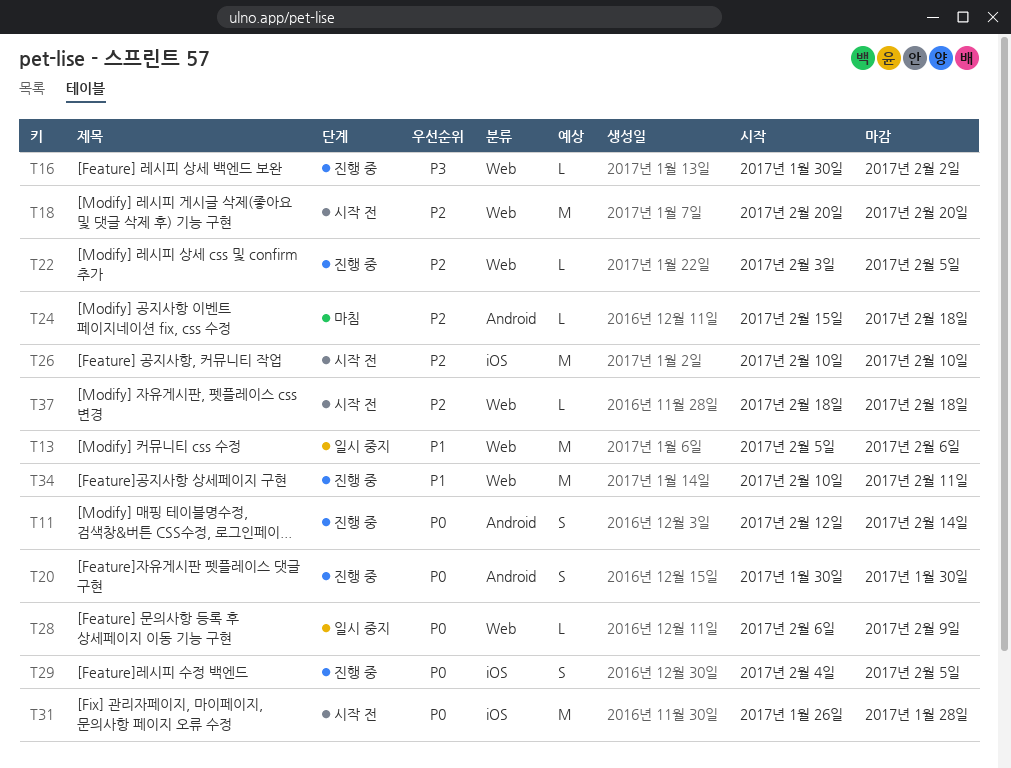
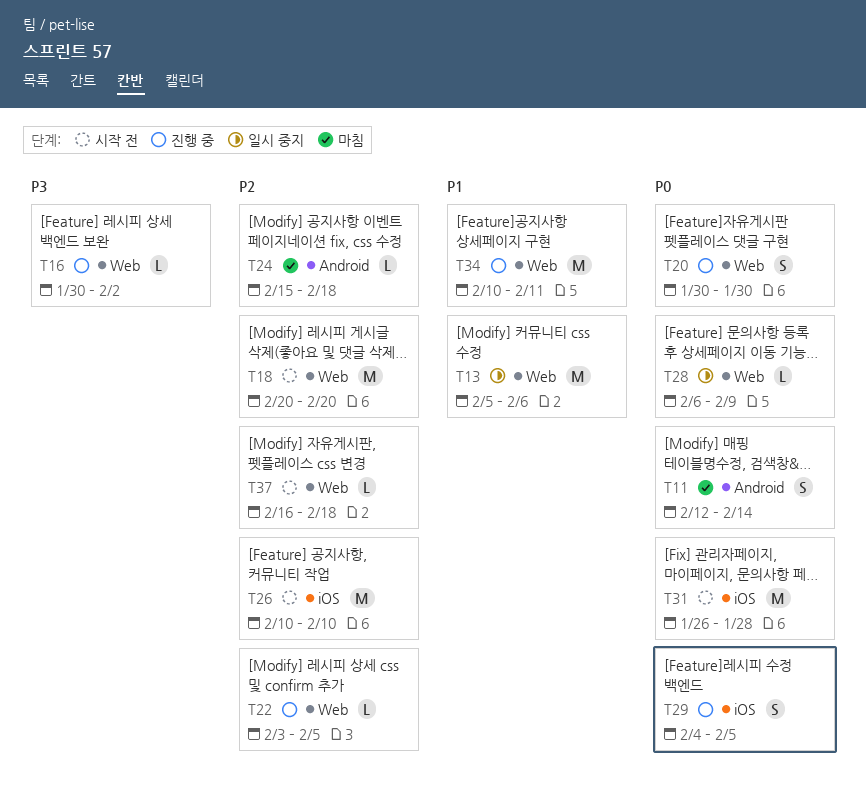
T11, status: 진행 중 -> 마침
T20, label: Android -> Web
T37, start: Feb 18 -> Feb 16

